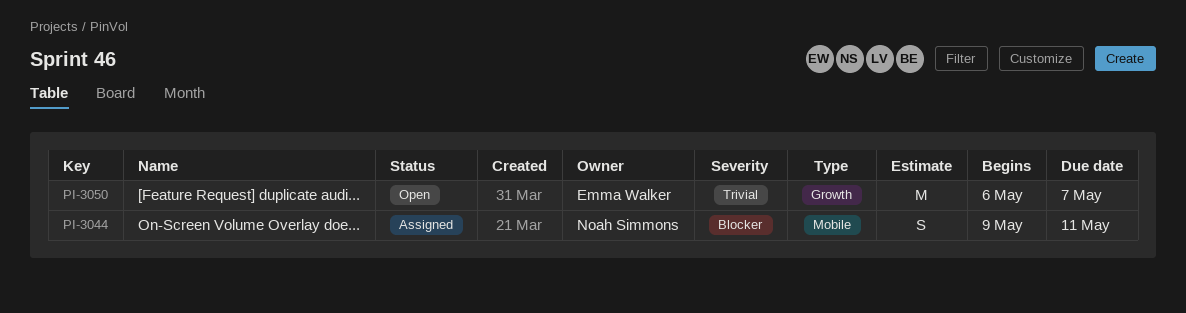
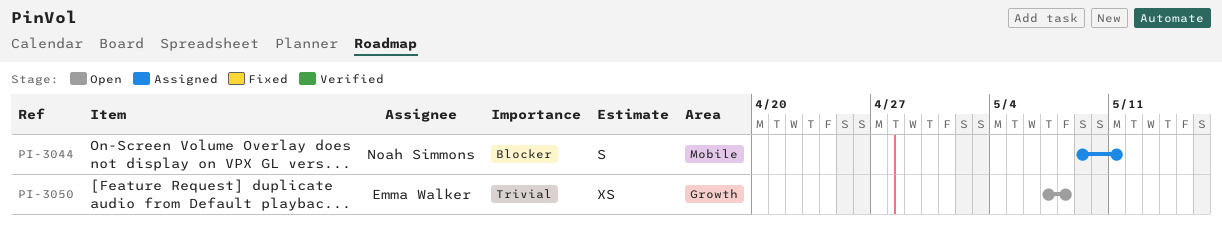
PI-3050, estimate: M -> XS
PI-3050, start: May 6 -> May 7
PI-3050, due: May 7 -> May 8

